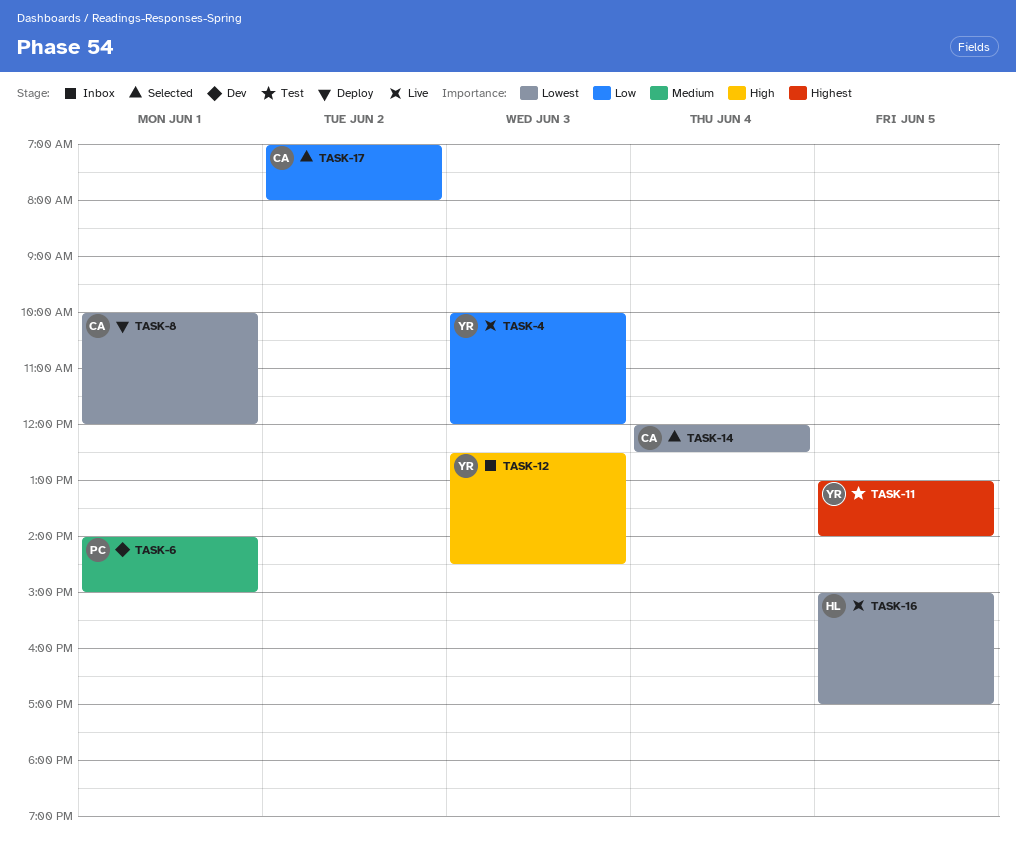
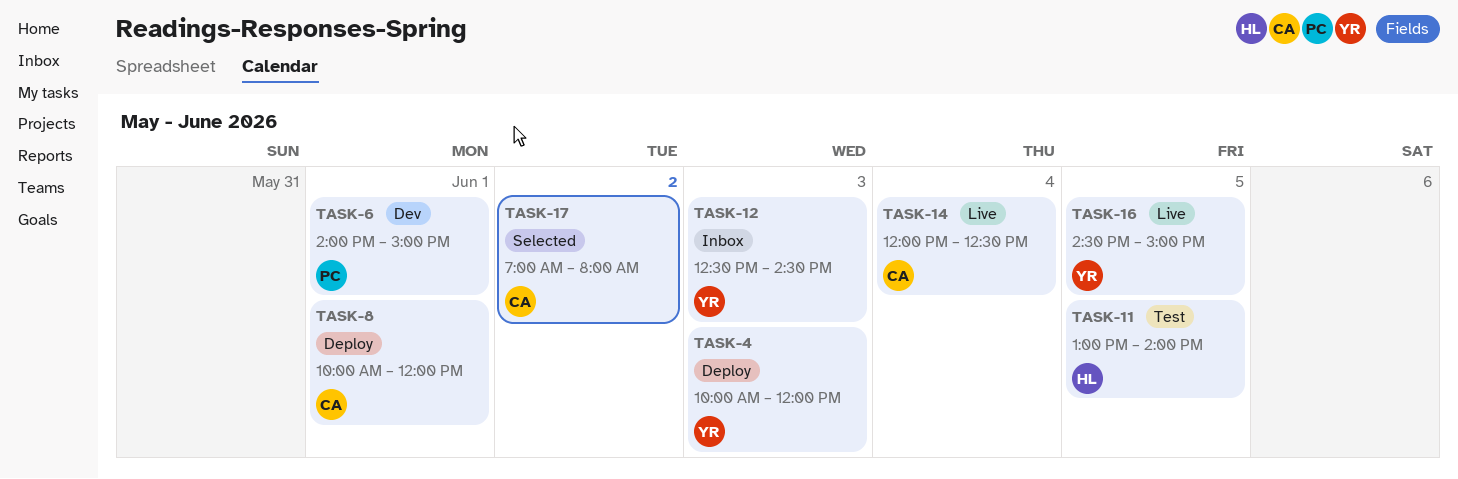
TASK-4, status: Live -> Deploy
TASK-11, owner: YR -> HL
TASK-14, status: Selected -> Live
TASK-16, owner: HL -> YR
TASK-16, begins: 15:00 -> 14:30
TASK-16, ends: 17:00 -> 15:00

